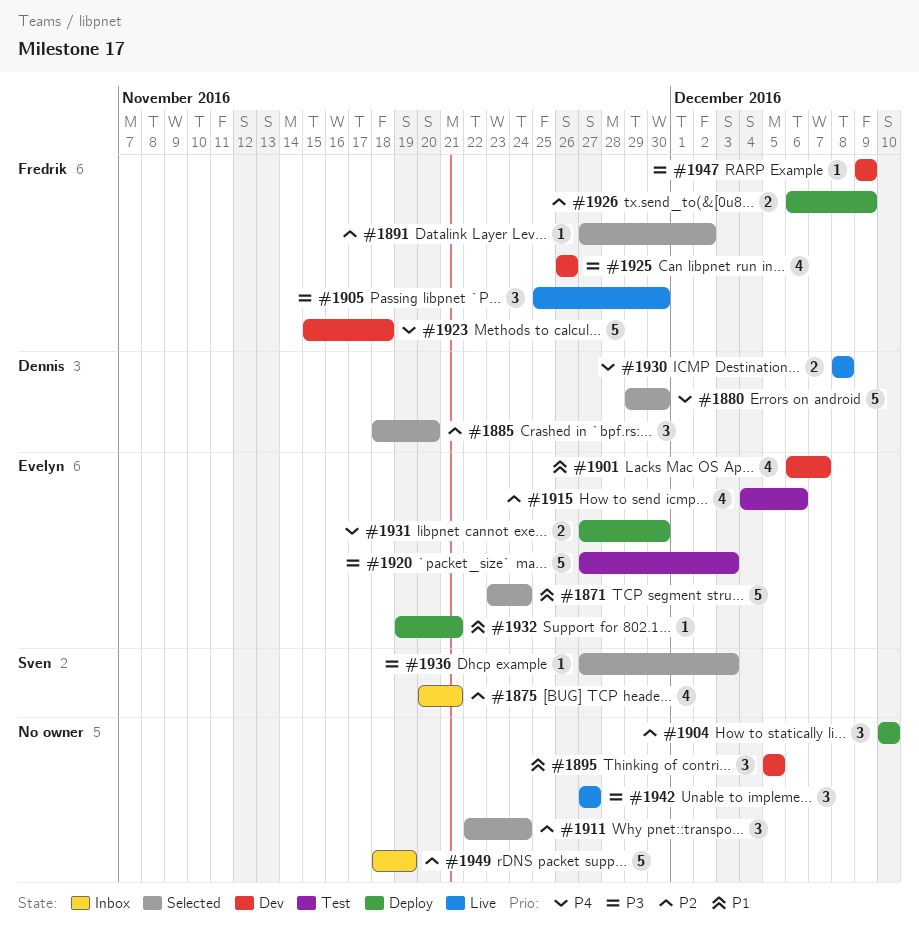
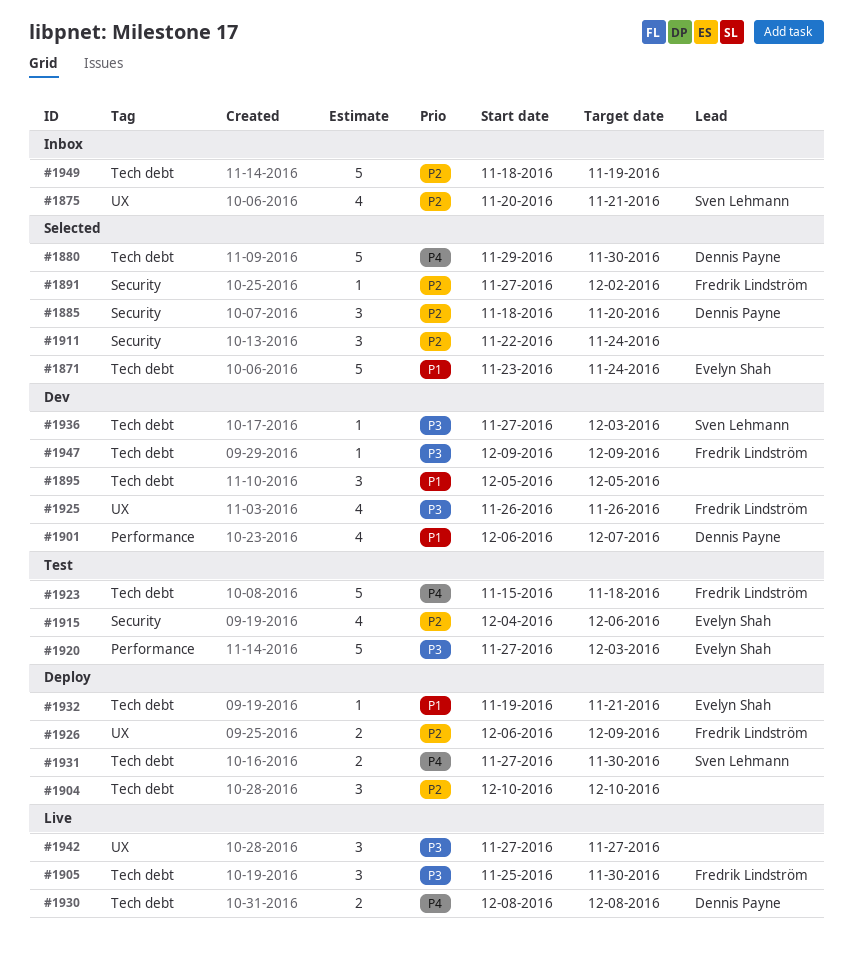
#1901, owner: Evelyn Shah -> Dennis Payne
#1923, status: Dev -> Test
#1931, owner: Evelyn Shah -> Sven Lehmann
#1936, status: Selected -> Dev

